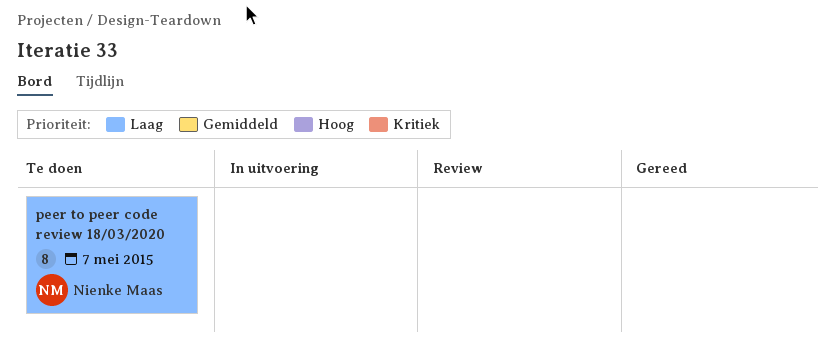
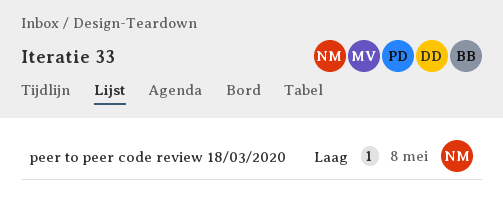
peer to peer code review 18/03/2020, estimate: 8 -> 1
peer to peer code review 18/03/2020, due: May 7 -> May 8

